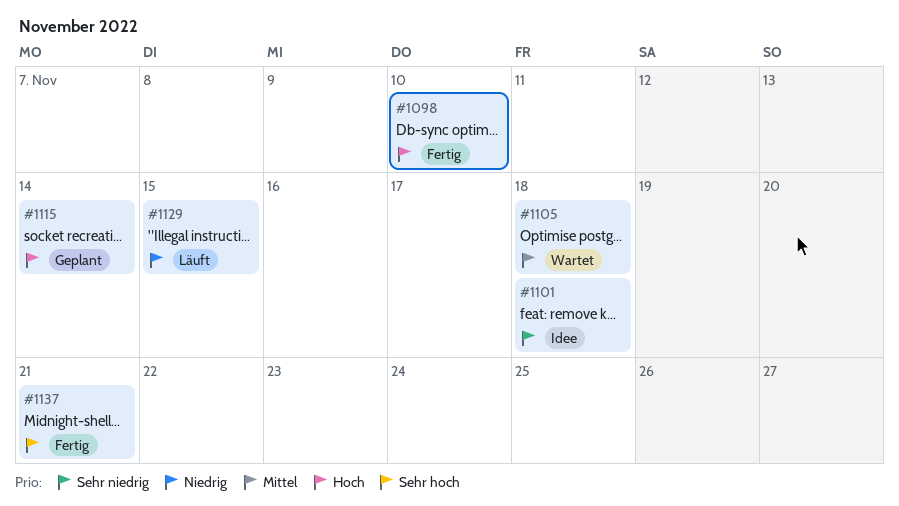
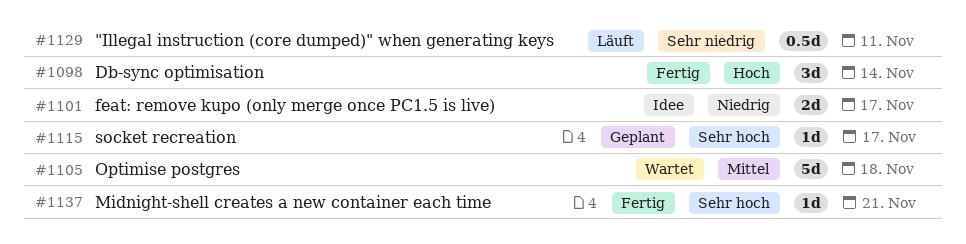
#1098, due: Nov 10 -> Nov 14
#1101, priority: Sehr niedrig -> Niedrig
#1101, due: Nov 18 -> Nov 17
#1115, priority: Hoch -> Sehr hoch
#1115, due: Nov 14 -> Nov 17
#1129, priority: Niedrig -> Sehr niedrig
#1129, due: Nov 15 -> Nov 11

